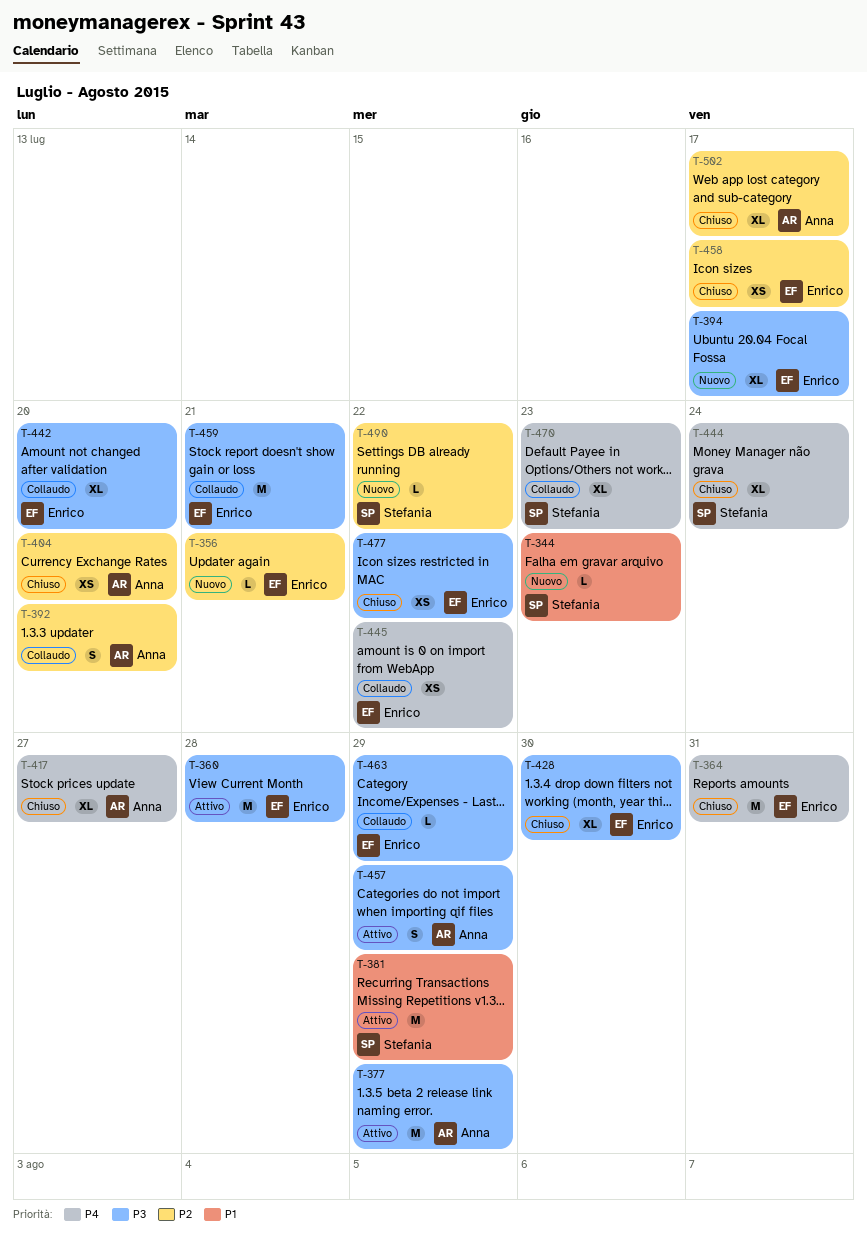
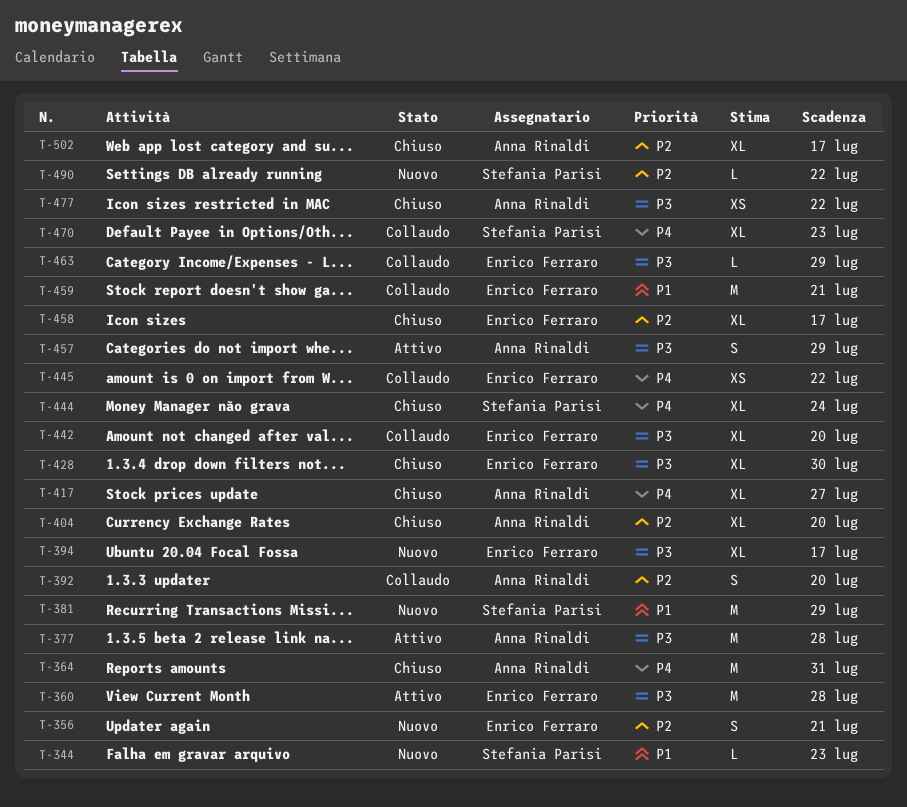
T-356, estimate: L -> S
T-364, owner: Enrico Ferraro -> Anna Rinaldi
T-377, due: Jul 29 -> Jul 28
T-381, status: Attivo -> Nuovo
T-404, estimate: XS -> XL
T-458, estimate: XS -> XL
T-459, priority: P3 -> P1
T-477, owner: Enrico Ferraro -> Anna Rinaldi

